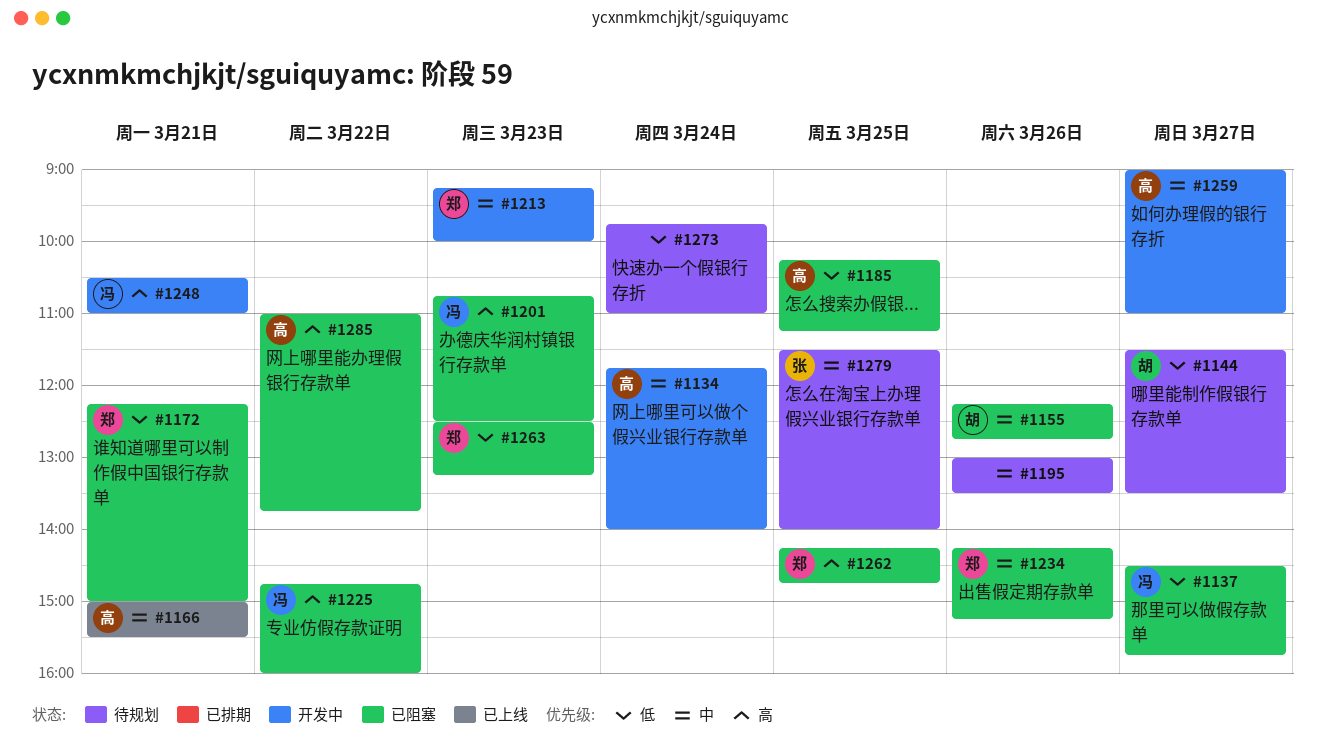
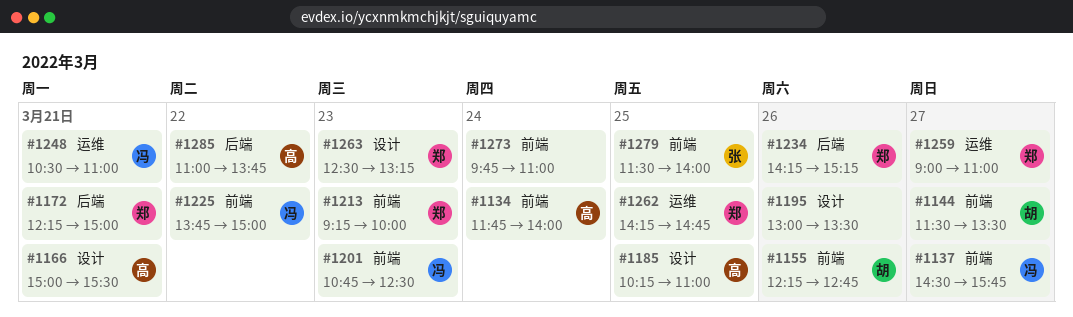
#1185, ends: 11:15 -> 11:00
#1225, begins: 14:45 -> 13:45
#1225, ends: 16:00 -> 15:00
#1259, owner: 高 -> 郑

